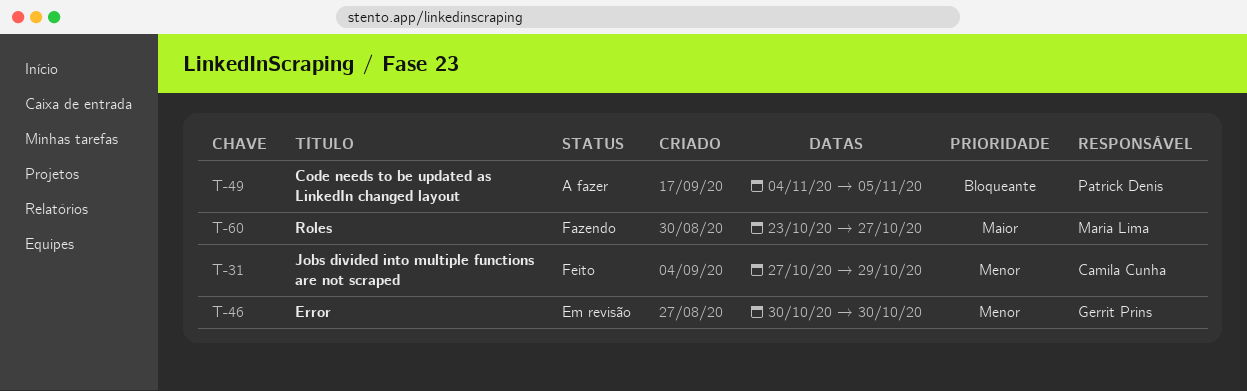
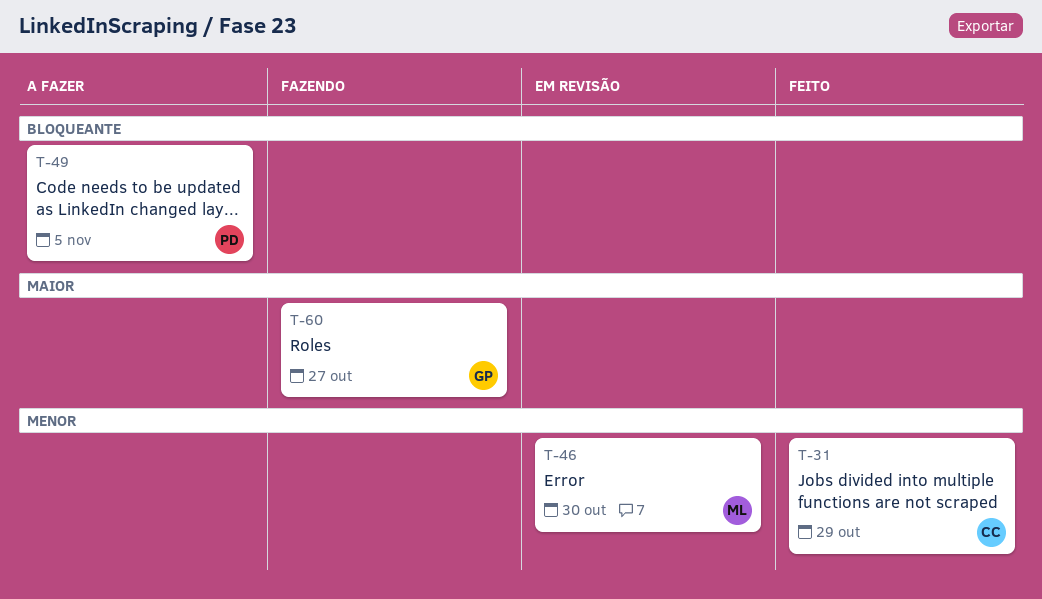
T-46, owner: Gerrit Prins -> Maria Lima
T-60, owner: Maria Lima -> Gerrit Prins

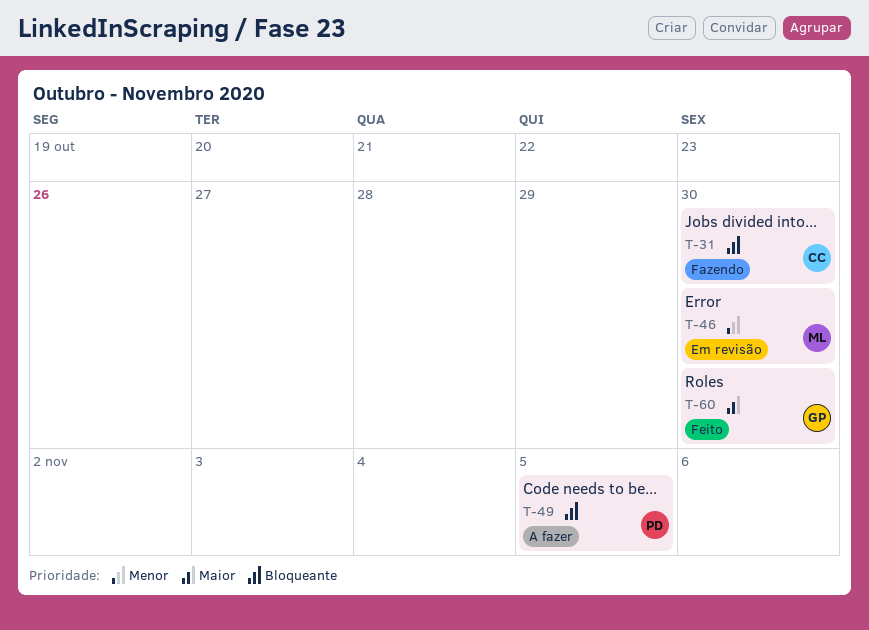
T-31, status: Feito -> Fazendo
T-31, priority: Menor -> Bloqueante
T-31, due: Oct 29 -> Oct 30
T-60, status: Fazendo -> Feito
T-60, due: Oct 27 -> Oct 30

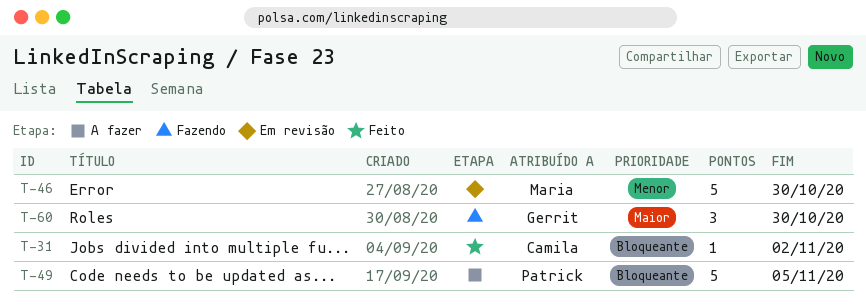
T-31, status: Fazendo -> Feito
T-31, due: Oct 30 -> Nov 2
T-60, status: Feito -> Fazendo

